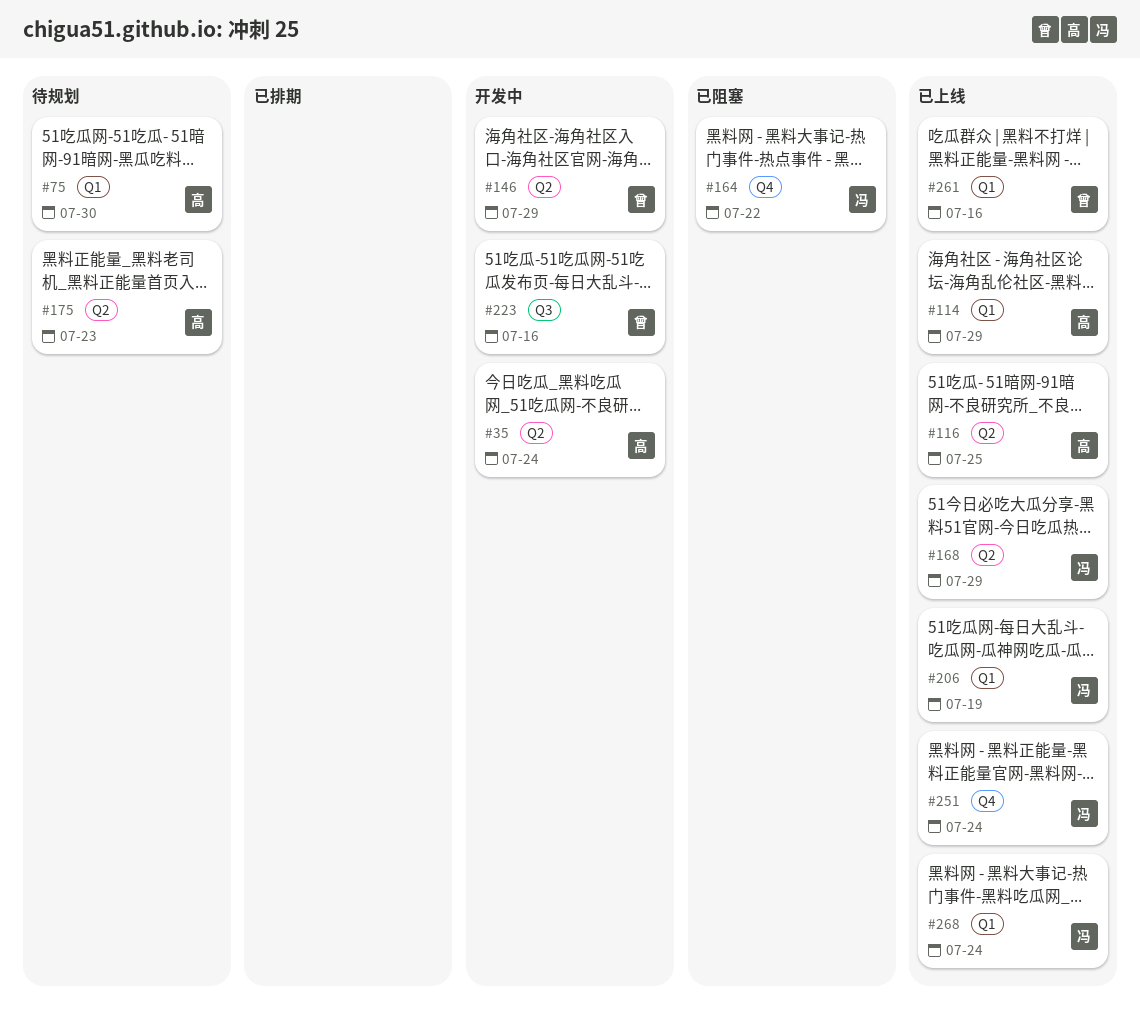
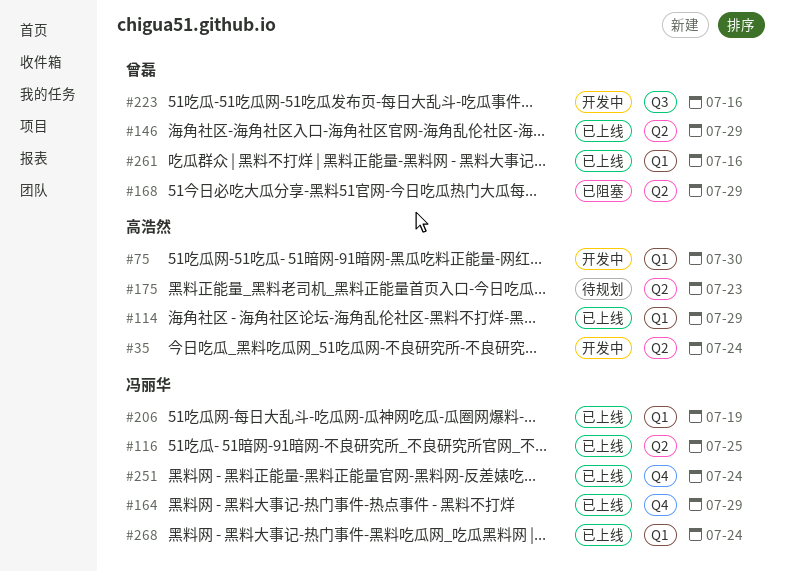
#75, status: 待规划 -> 开发中
#116, owner: 高浩然 -> 冯丽华
#146, status: 开发中 -> 已上线
#164, status: 已阻塞 -> 已上线
#164, due: Jul 22 -> Jul 29
#168, status: 已上线 -> 已阻塞
#168, owner: 冯丽华 -> 曾磊

